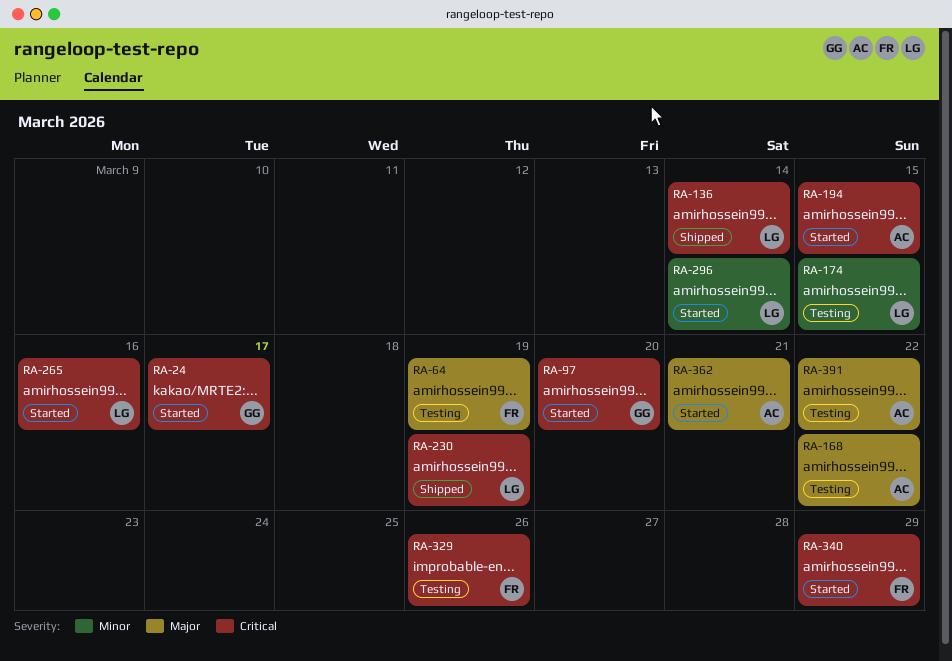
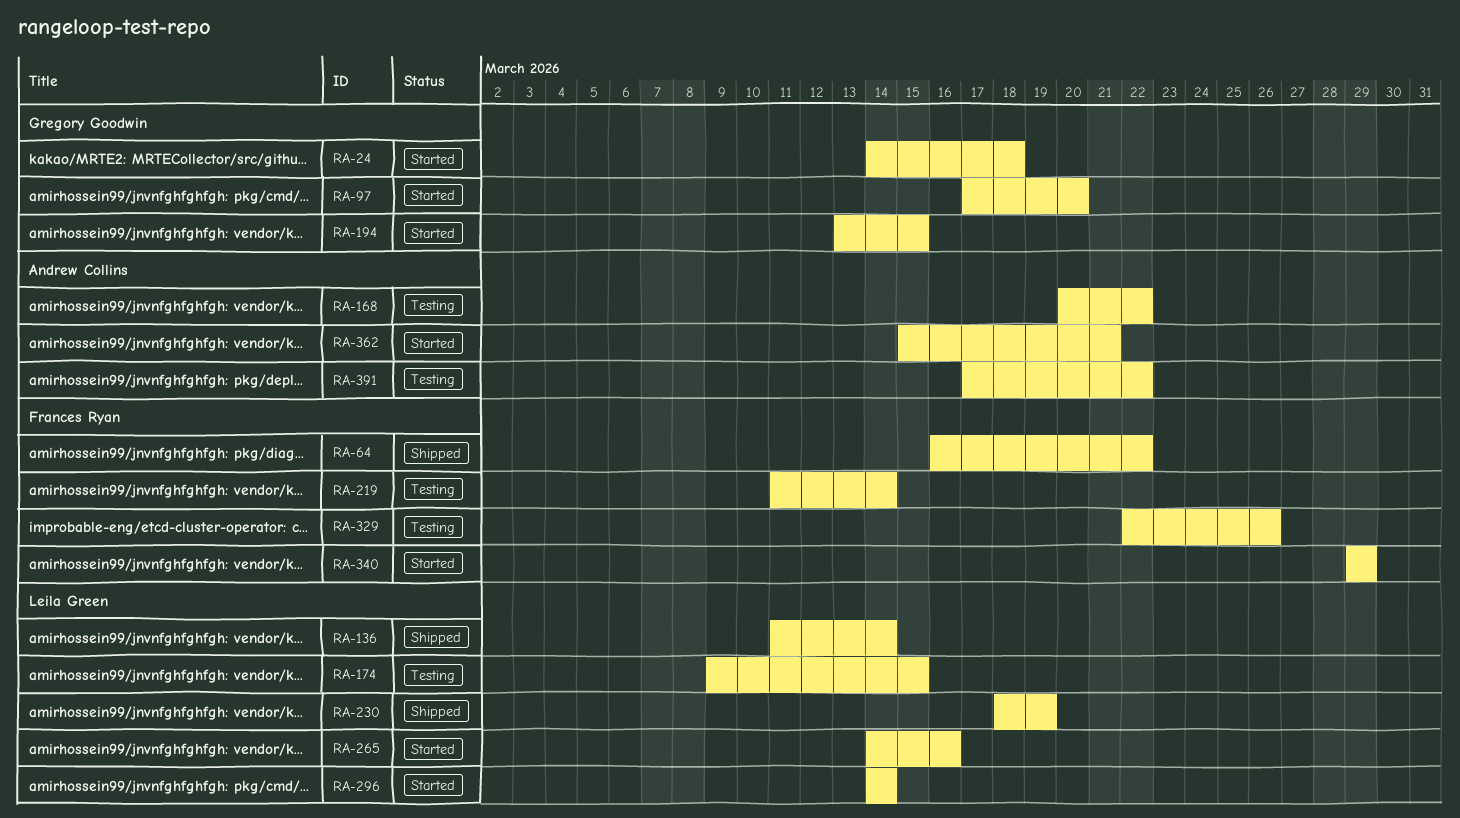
RA-24, due: Mar 17 -> Mar 18
RA-64, status: Testing -> Shipped
RA-64, due: Mar 19 -> Mar 22
RA-194, owner: Andrew Collins -> Gregory Goodwin
RA-219: none -> present

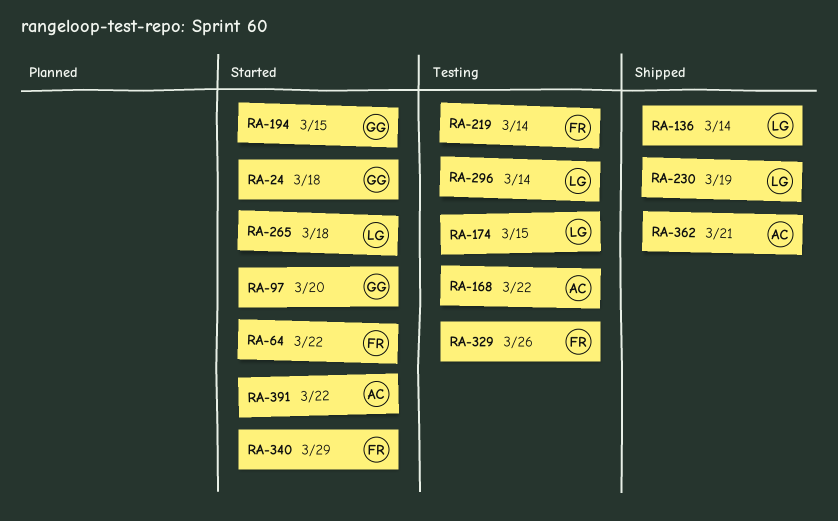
RA-64, status: Shipped -> Started
RA-265, due: Mar 16 -> Mar 18
RA-296, status: Started -> Testing
RA-362, status: Started -> Shipped
RA-391, status: Testing -> Started

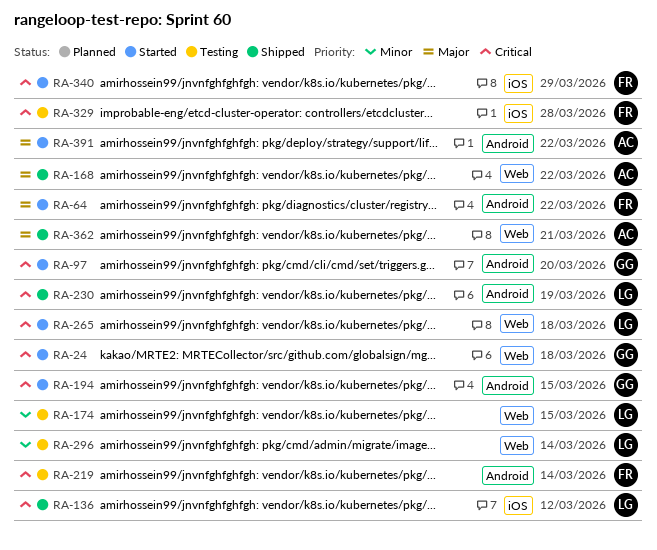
RA-136, due: Mar 14 -> Mar 12
RA-168, status: Testing -> Shipped
RA-329, due: Mar 26 -> Mar 28

